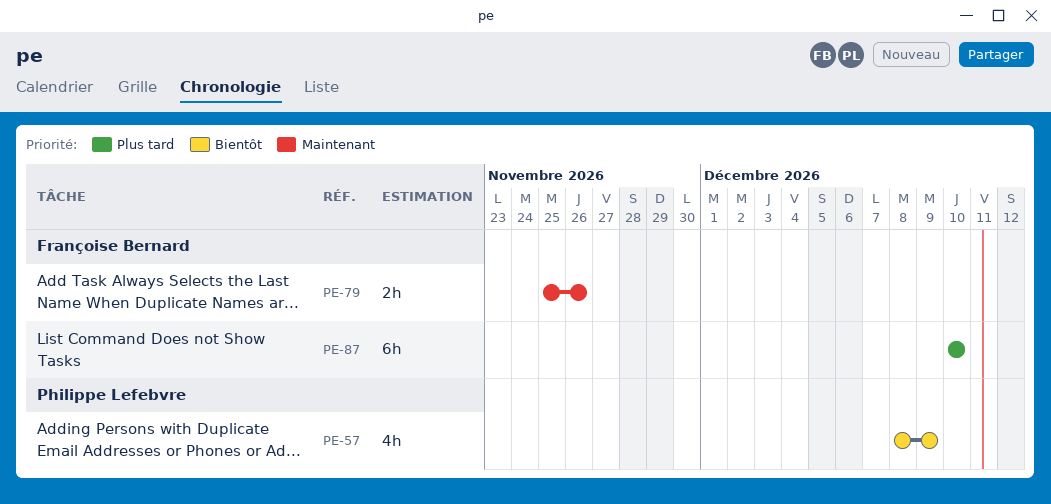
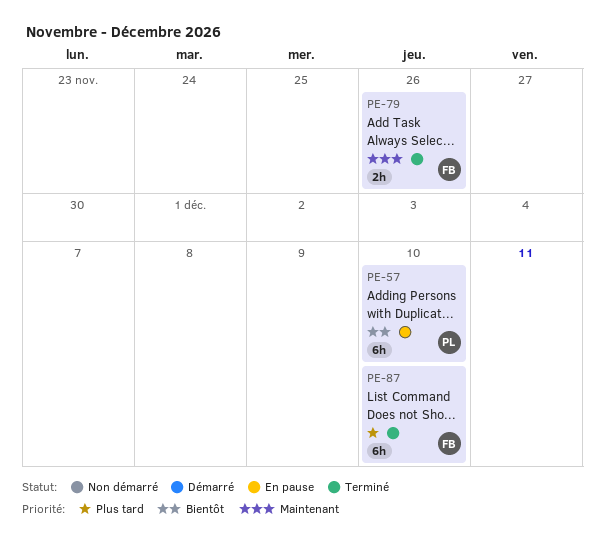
PE-57, estimate: 4h -> 6h
PE-57, due: Dec 9 -> Dec 10

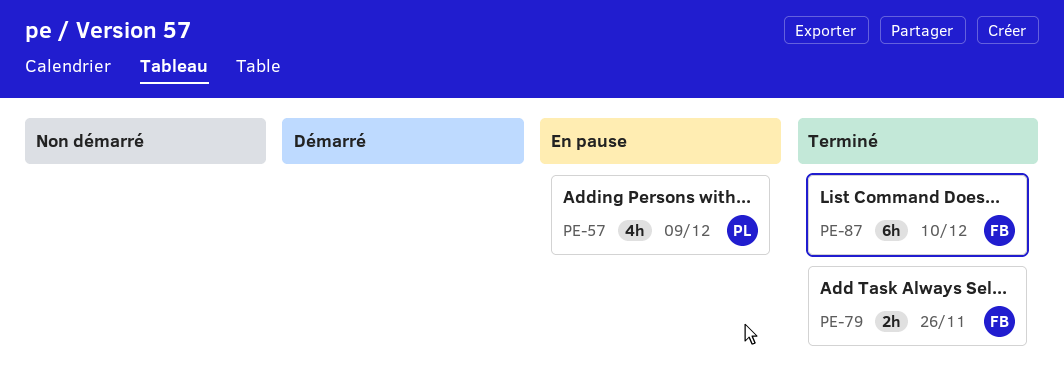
PE-57, estimate: 6h -> 4h
PE-57, due: Dec 10 -> Dec 9

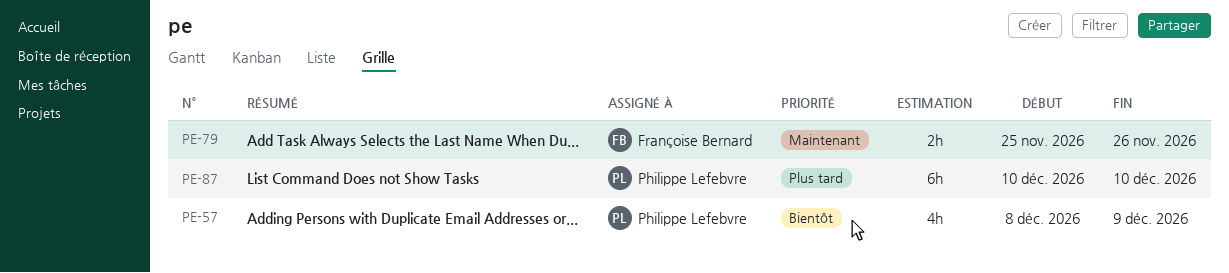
PE-87, owner: Françoise Bernard -> Philippe Lefebvre

